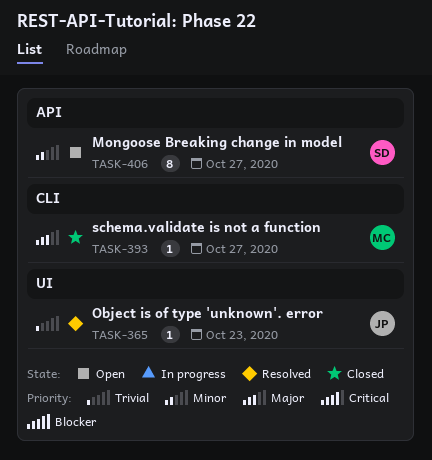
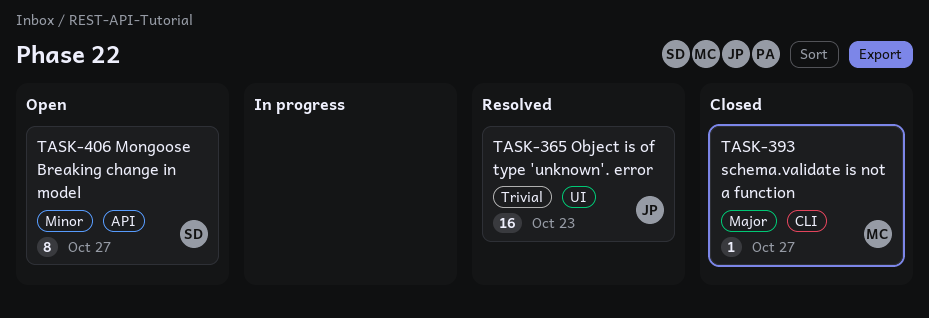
TASK-365, estimate: 1 -> 16

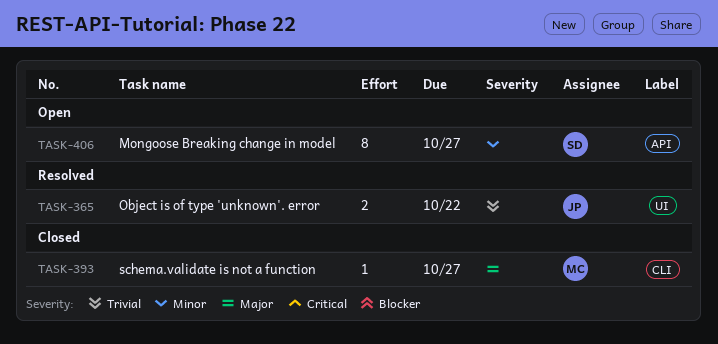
TASK-365, estimate: 16 -> 2
TASK-365, due: Oct 23 -> Oct 22

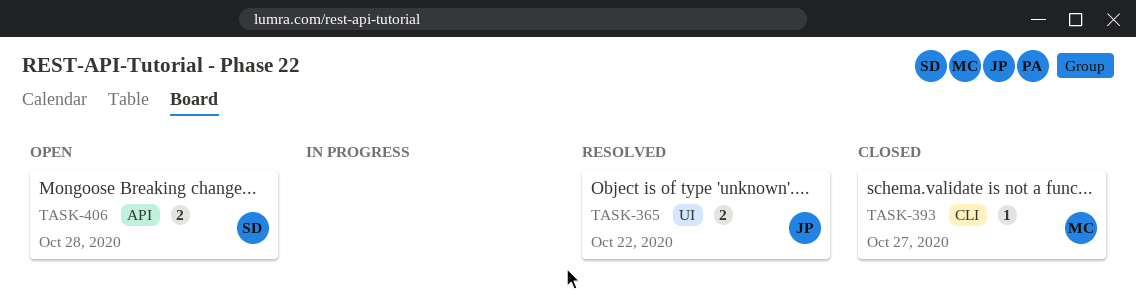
TASK-406, estimate: 8 -> 2
TASK-406, due: Oct 27 -> Oct 28

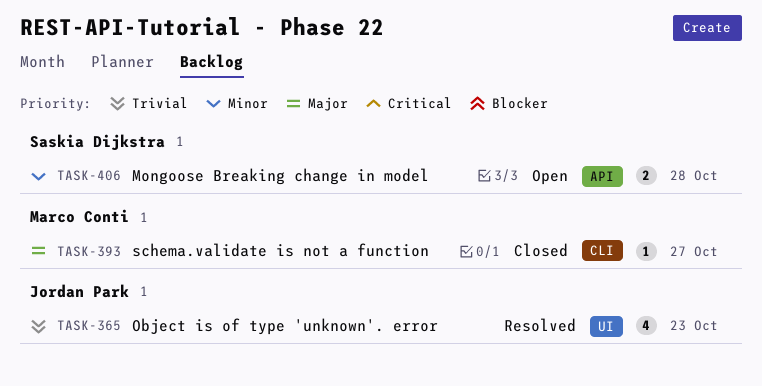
TASK-365, estimate: 2 -> 4
TASK-365, due: Oct 22 -> Oct 23

